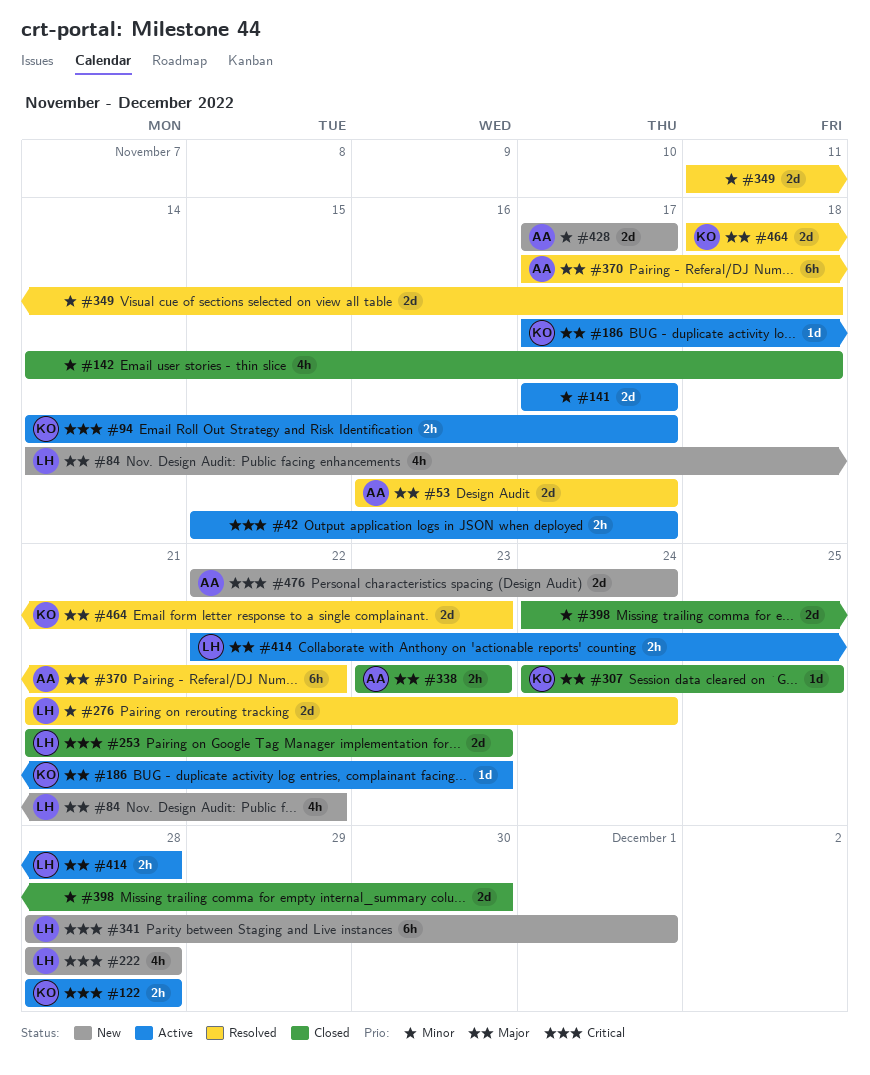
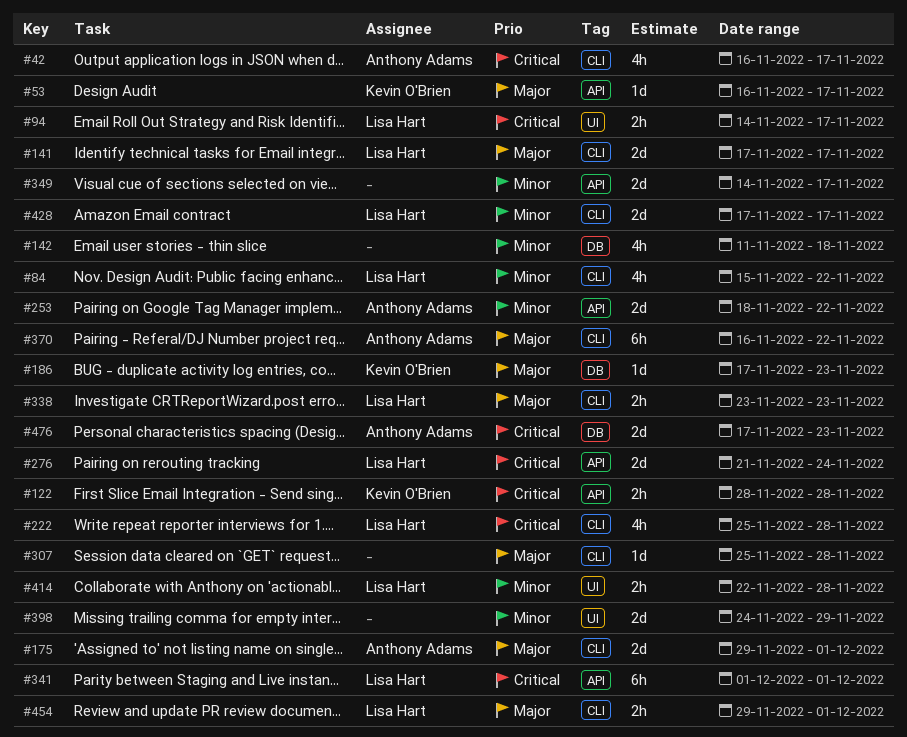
#42, owner: none -> Anthony Adams
#42, estimate: 2h -> 4h
#42, start: Nov 15 -> Nov 16
#53, owner: Anthony Adams -> Kevin O'Brien
#53, estimate: 2d -> 1d
#84, priority: Major -> Minor
#84, start: Nov 14 -> Nov 15
#94, owner: Kevin O'Brien -> Lisa Hart
#141, owner: none -> Lisa Hart
#141, priority: Minor -> Major
#142, start: Nov 14 -> Nov 11
#175: none -> present
#222, start: Nov 28 -> Nov 25
#253, owner: Lisa Hart -> Anthony Adams
#253, priority: Critical -> Minor
#253, start: Nov 21 -> Nov 18
#253, due: Nov 23 -> Nov 22
#276, priority: Minor -> Critical
#307, owner: Kevin O'Brien -> none
#307, start: Nov 24 -> Nov 25
#307, due: Nov 25 -> Nov 28
#338, owner: Anthony Adams -> Lisa Hart
#341, start: Nov 28 -> Dec 1
#349, start: Nov 11 -> Nov 14
#349, due: Nov 18 -> Nov 17
#370, start: Nov 17 -> Nov 16
#398, due: Nov 30 -> Nov 29
#414, priority: Major -> Minor
#428, owner: Anthony Adams -> Lisa Hart
#454: none -> present
#464: present -> none
#476, start: Nov 22 -> Nov 17
#476, due: Nov 24 -> Nov 23

